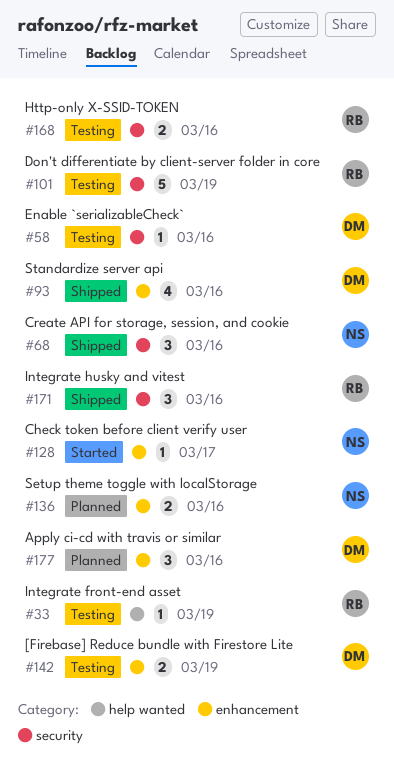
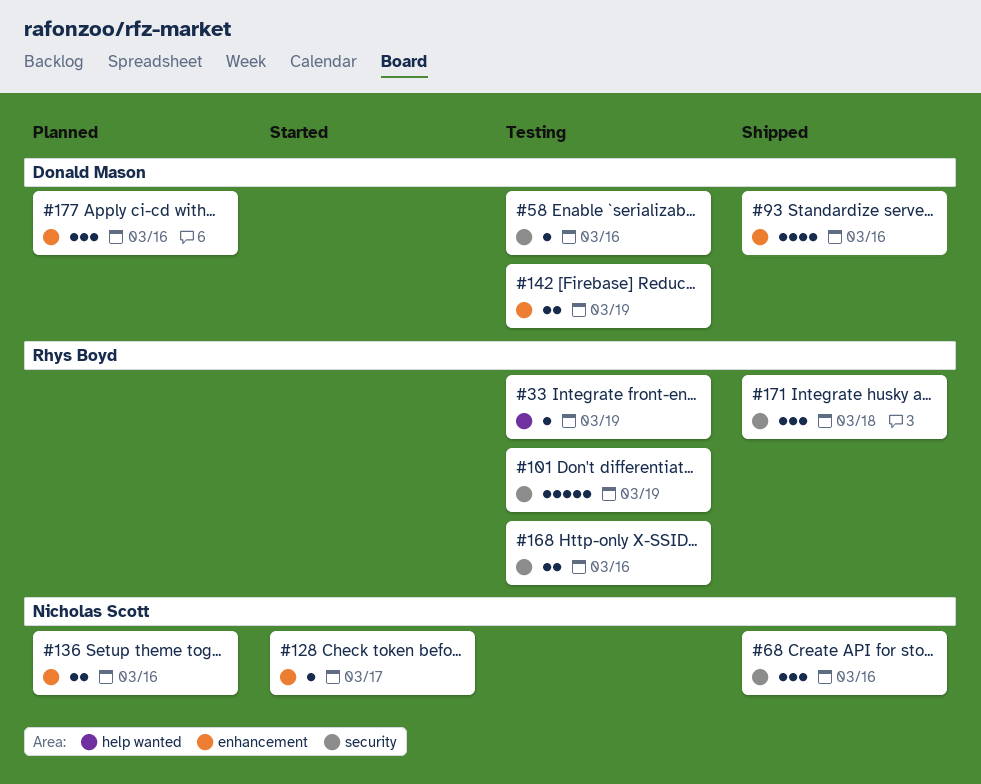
#171, due: Mar 16 -> Mar 18

